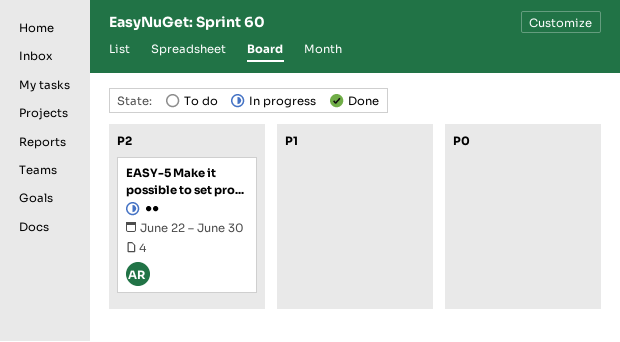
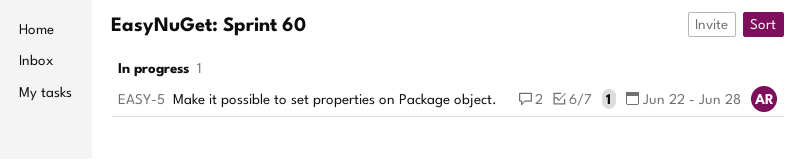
EASY-5, estimate: 2 -> 1
EASY-5, due: Jun 30 -> Jun 28

